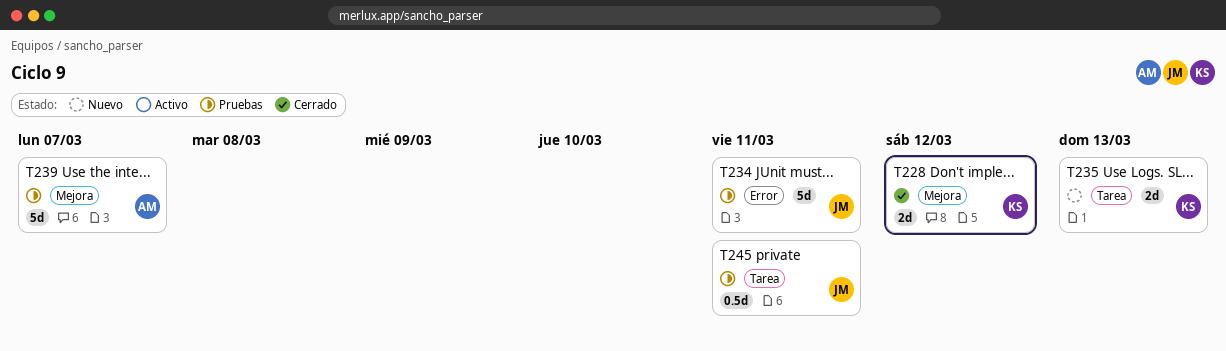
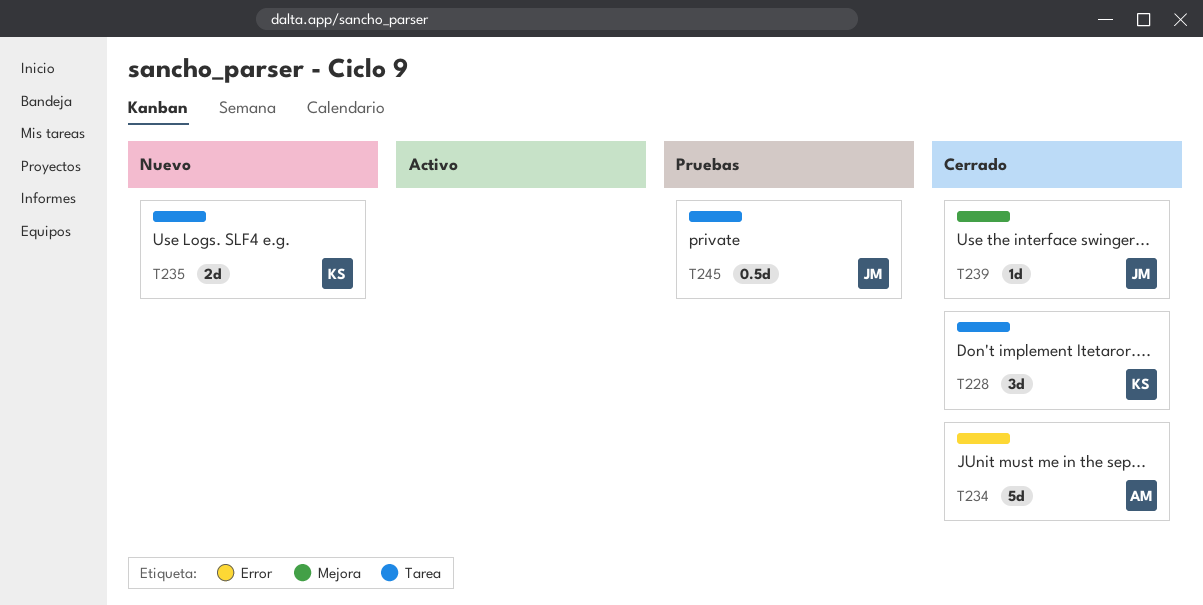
T228, label: Mejora -> Tarea
T228, estimate: 2d -> 3d
T234, status: Pruebas -> Cerrado
T234, owner: JM -> AM
T239, status: Pruebas -> Cerrado
T239, owner: AM -> JM
T239, estimate: 5d -> 1d

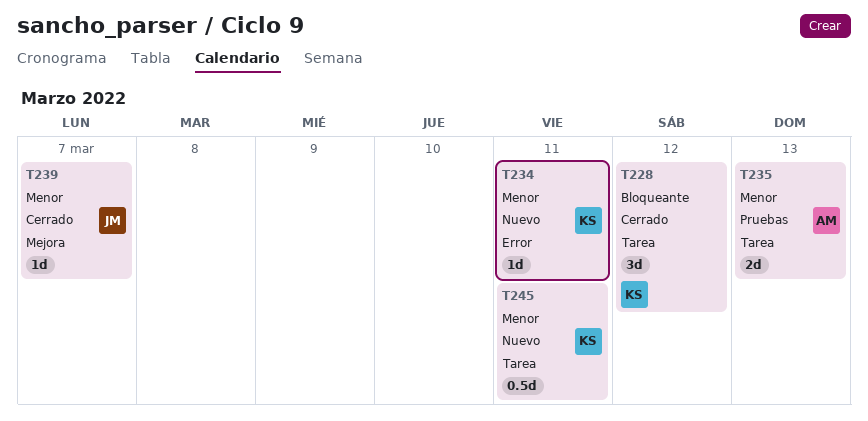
T234, status: Cerrado -> Nuevo
T234, owner: AM -> KS
T234, estimate: 5d -> 1d
T235, status: Nuevo -> Pruebas
T235, owner: KS -> AM
T245, status: Pruebas -> Nuevo
T245, owner: JM -> KS

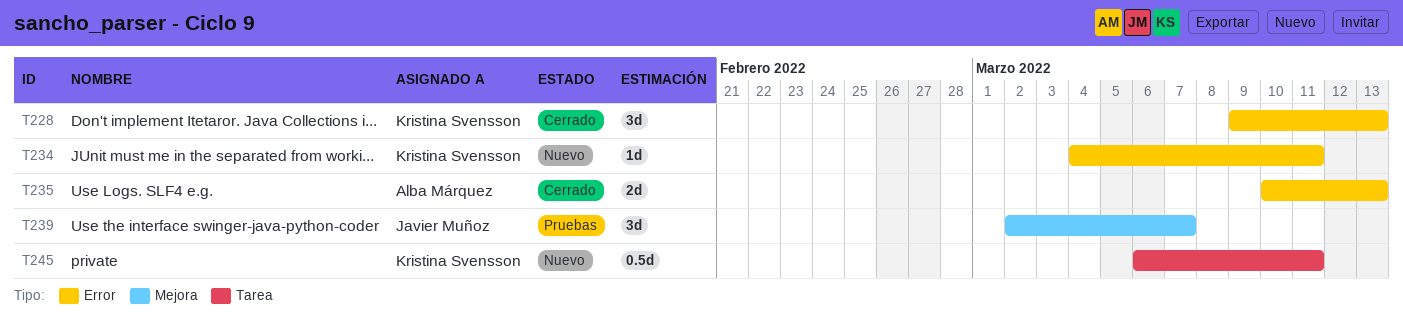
T228, label: Tarea -> Error
T228, due: Mar 12 -> Mar 13
T235, status: Pruebas -> Cerrado
T235, label: Tarea -> Error
T239, status: Cerrado -> Pruebas
T239, estimate: 1d -> 3d

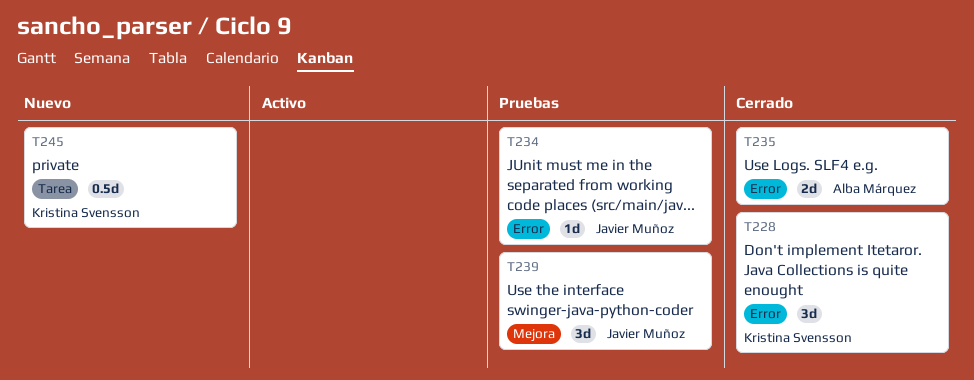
T234, status: Nuevo -> Pruebas
T234, owner: Kristina Svensson -> Javier Muñoz

